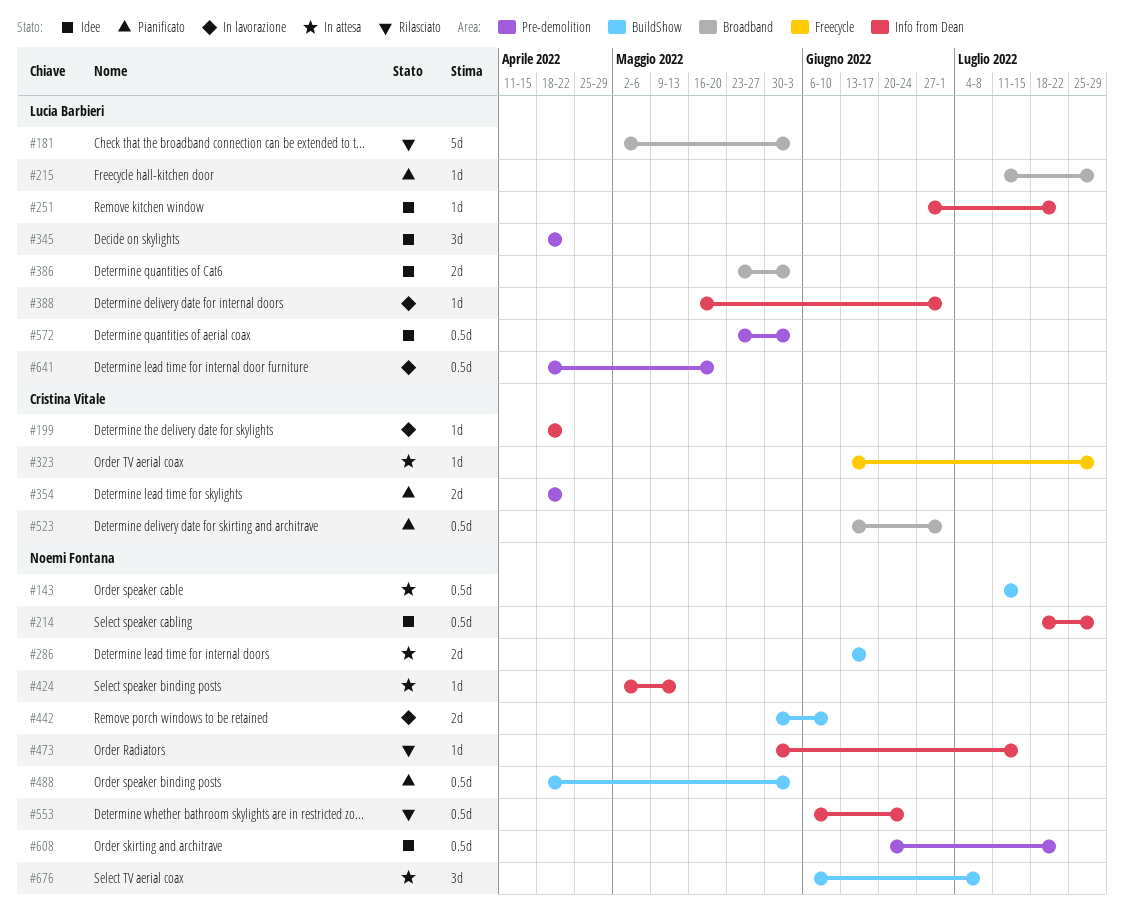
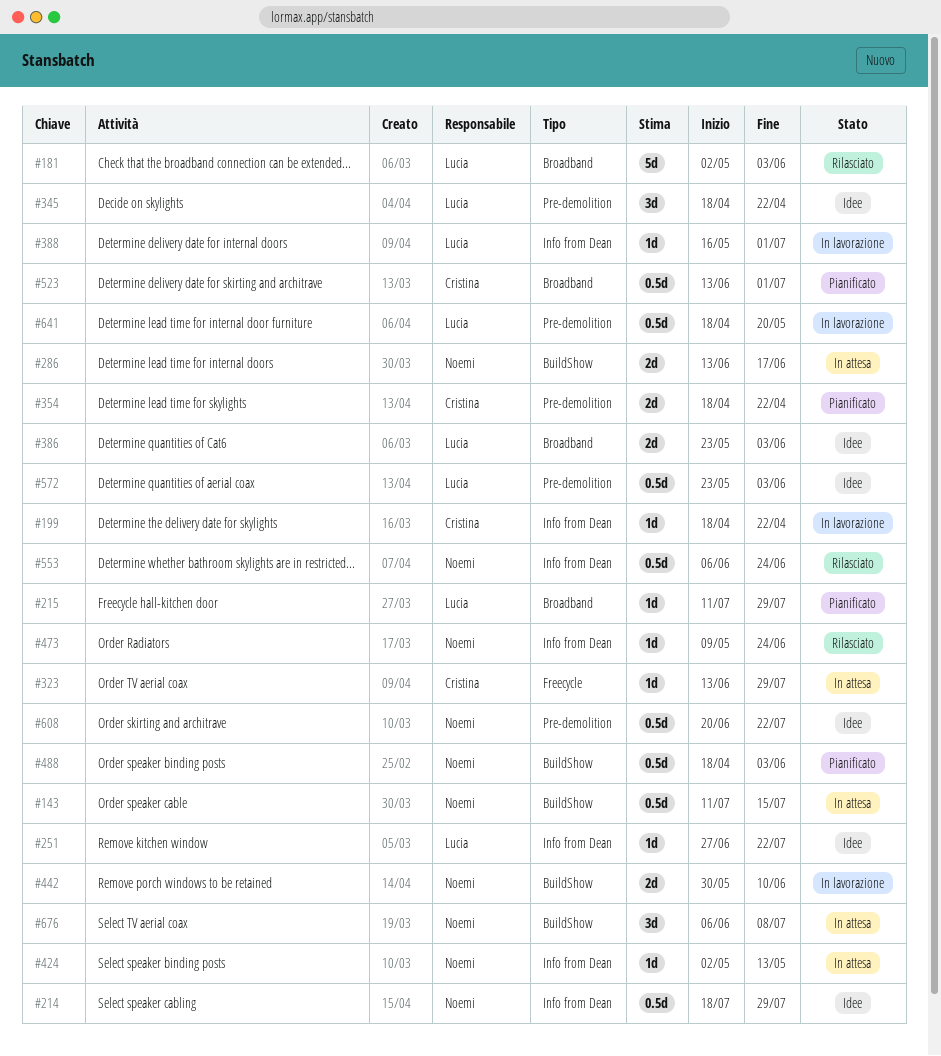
#473, start: May 30 -> May 9
#473, due: Jul 15 -> Jun 24

